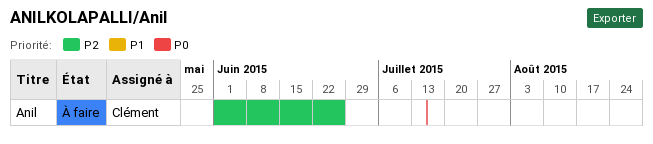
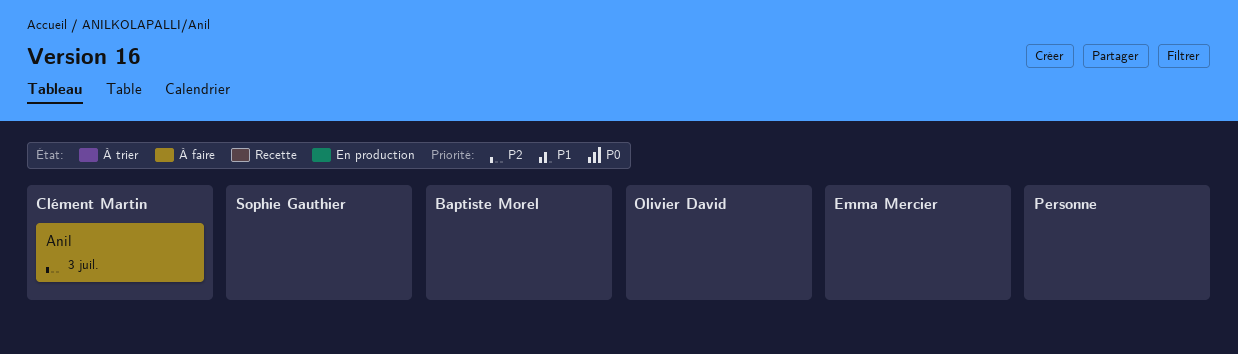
Anil, due: Jun 26 -> Jul 3

